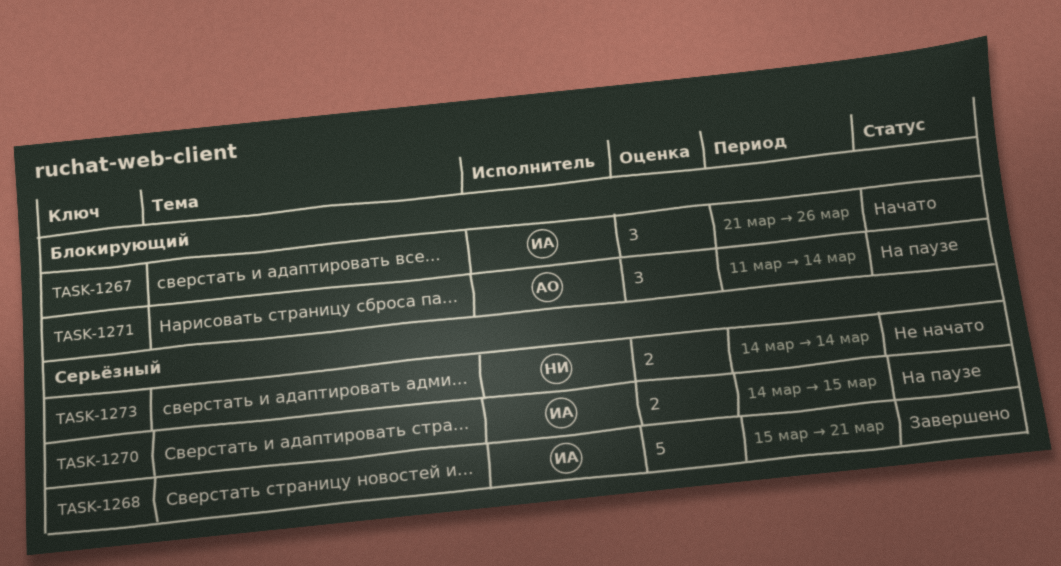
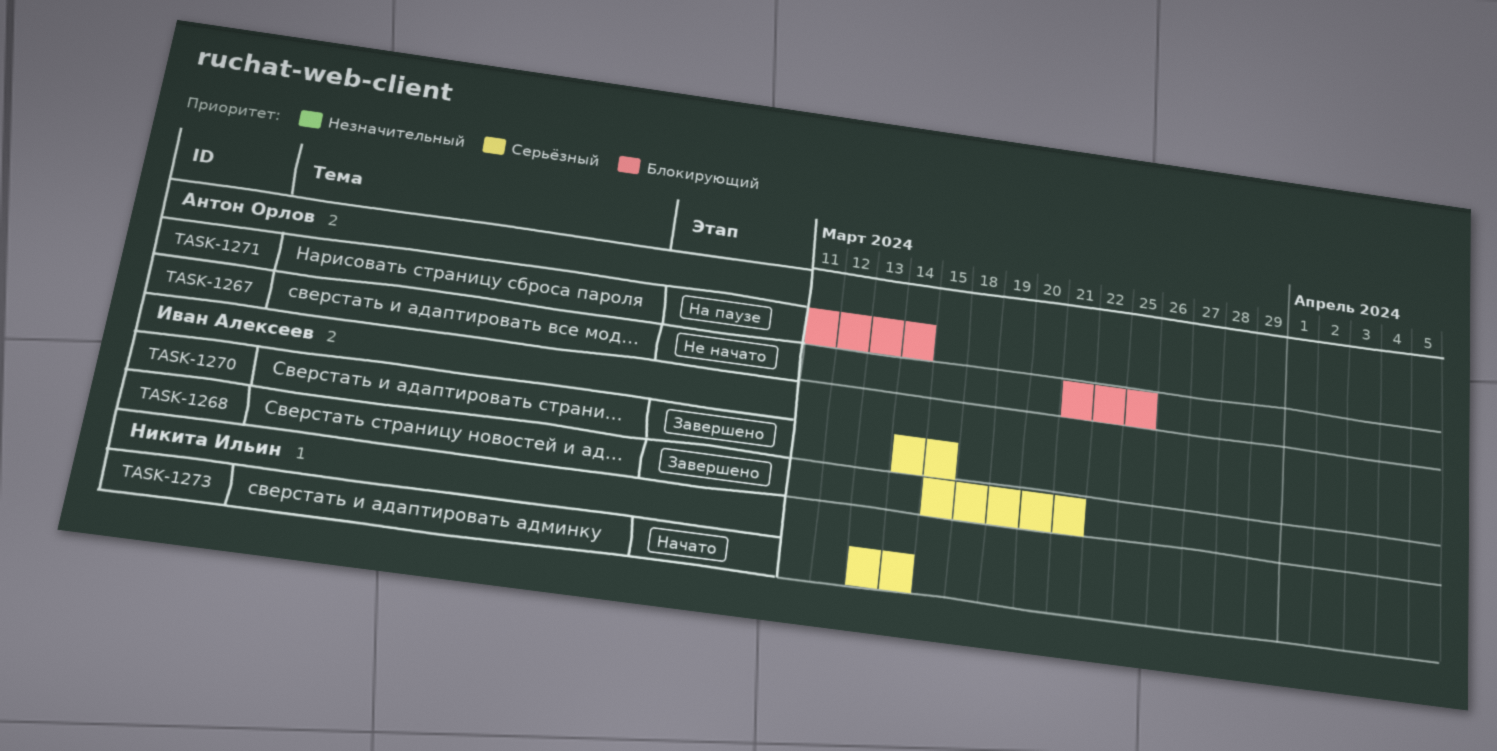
TASK-1267, status: Начато -> Не начато
TASK-1267, owner: Иван Алексеев -> Антон Орлов
TASK-1267, due: Mar 26 -> Mar 25
TASK-1270, status: На паузе -> Завершено
TASK-1273, status: Не начато -> Начато
TASK-1273, start: Mar 14 -> Mar 13

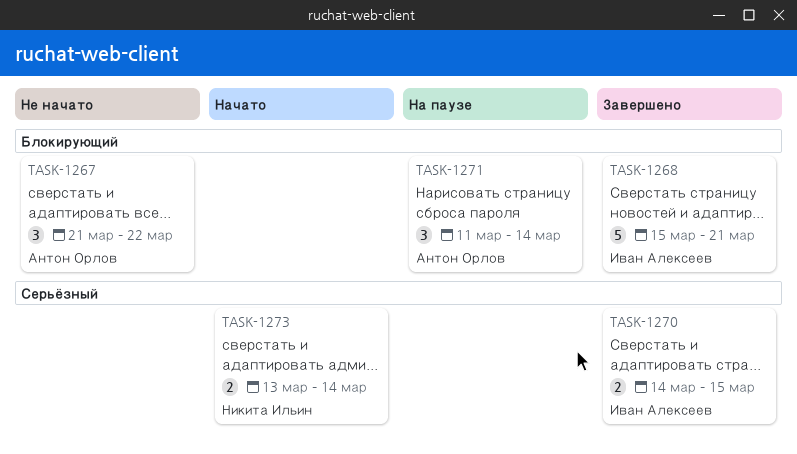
TASK-1267, due: Mar 25 -> Mar 22
TASK-1268, priority: Серьёзный -> Блокирующий

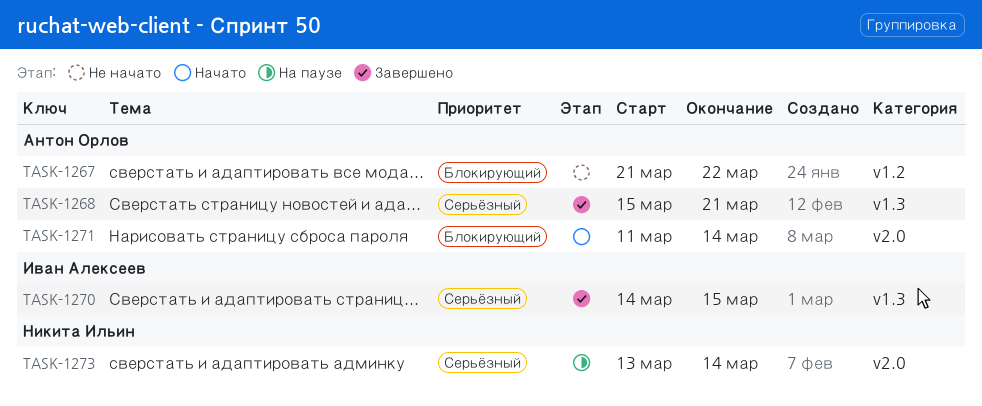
TASK-1268, owner: Иван Алексеев -> Антон Орлов
TASK-1268, priority: Блокирующий -> Серьёзный
TASK-1271, status: На паузе -> Начато
TASK-1273, status: Начато -> На паузе

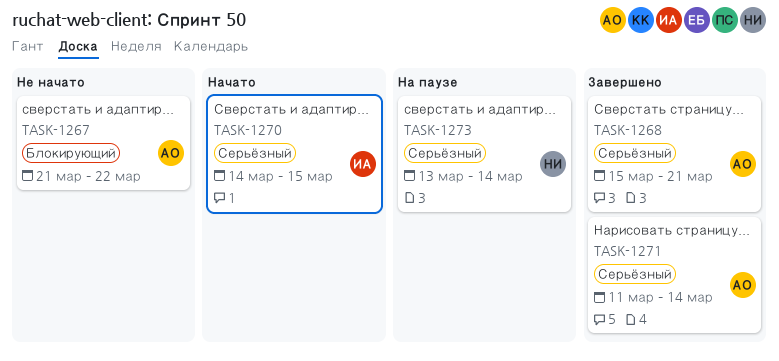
TASK-1270, status: Завершено -> Начато
TASK-1271, status: Начато -> Завершено
TASK-1271, priority: Блокирующий -> Серьёзный

